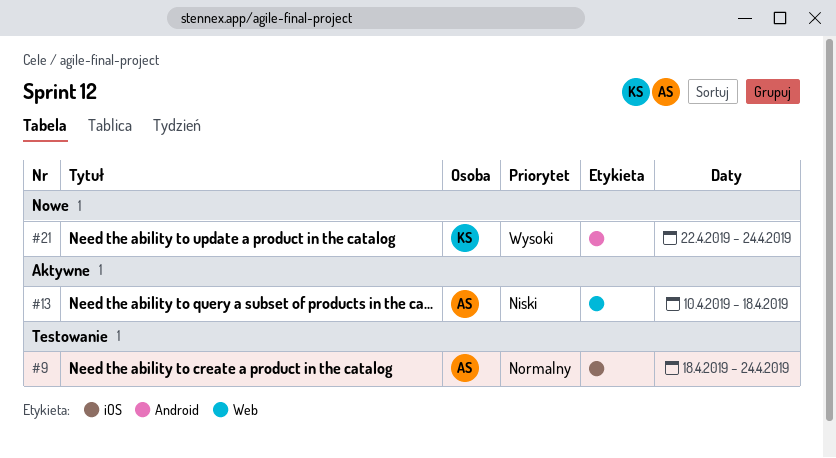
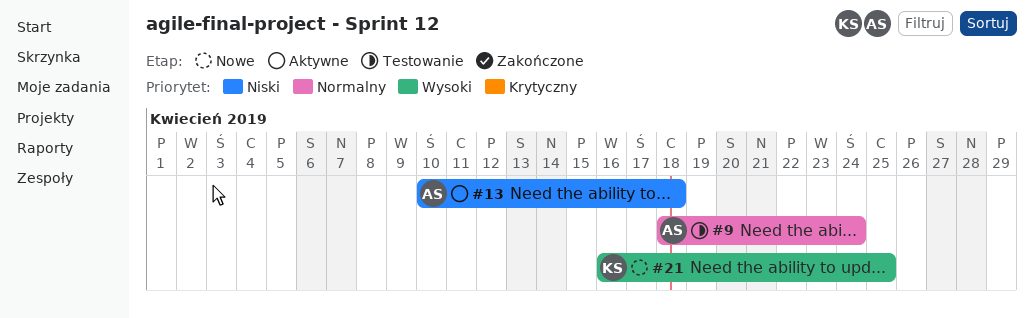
#21, start: Apr 22 -> Apr 16
#21, due: Apr 24 -> Apr 25

